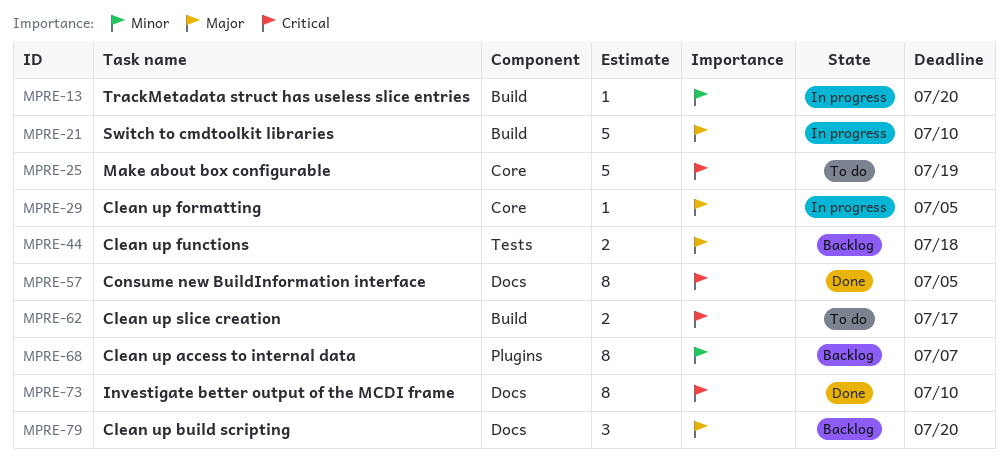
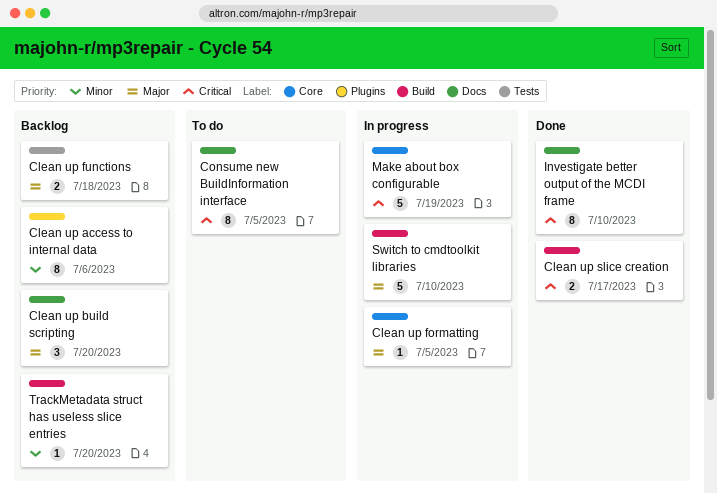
Clean up access to internal data, due: Jul 7 -> Jul 6
Clean up slice creation, status: To do -> Done
Consume new BuildInformation interface, status: Done -> To do
Make about box configurable, status: To do -> In progress
TrackMetadata struct has useless slice entries, status: In progress -> Backlog

